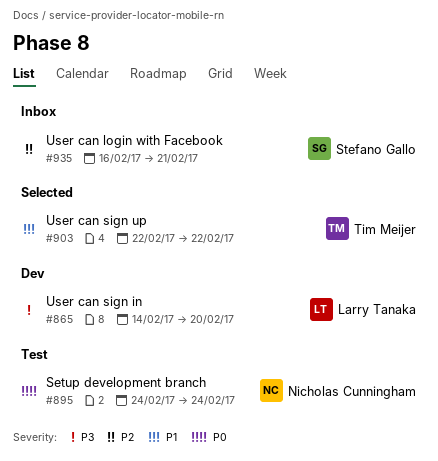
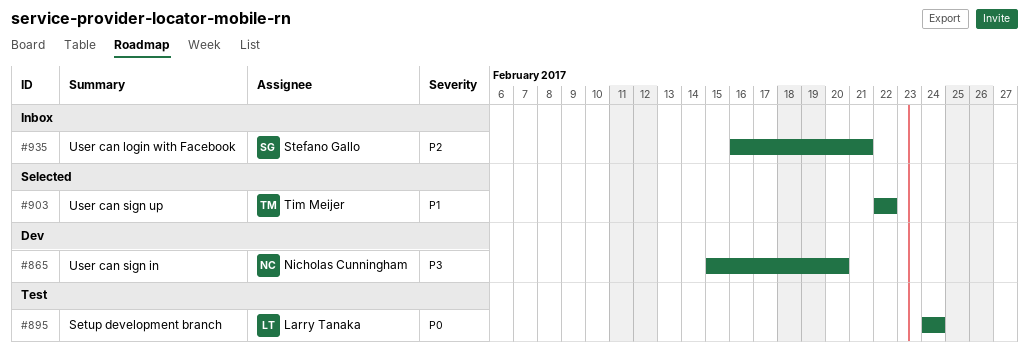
#865, owner: Larry Tanaka -> Nicholas Cunningham
#865, start: Feb 14 -> Feb 15
#895, owner: Nicholas Cunningham -> Larry Tanaka

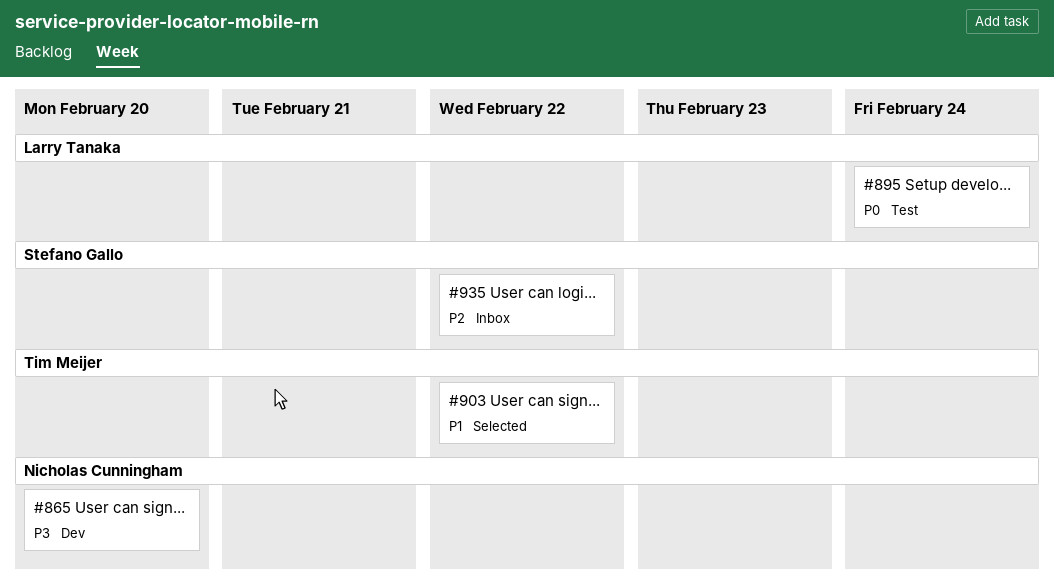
#935, due: Feb 21 -> Feb 22

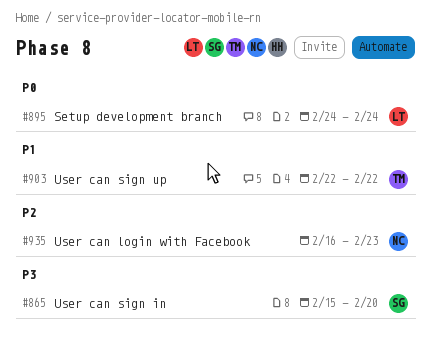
#865, owner: Nicholas Cunningham -> Stefano Gallo
#935, owner: Stefano Gallo -> Nicholas Cunningham
#935, due: Feb 22 -> Feb 23

